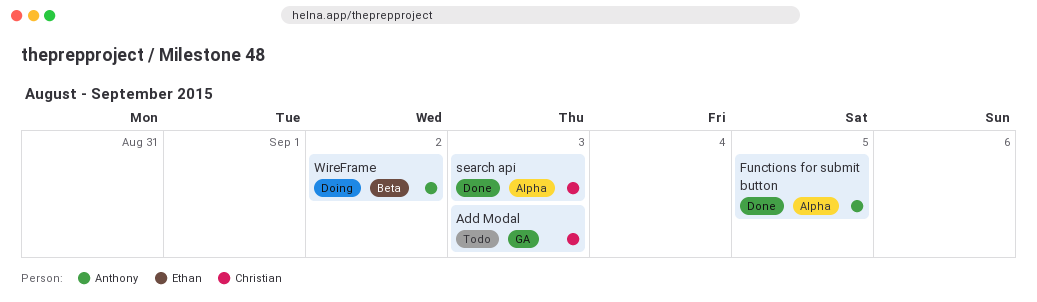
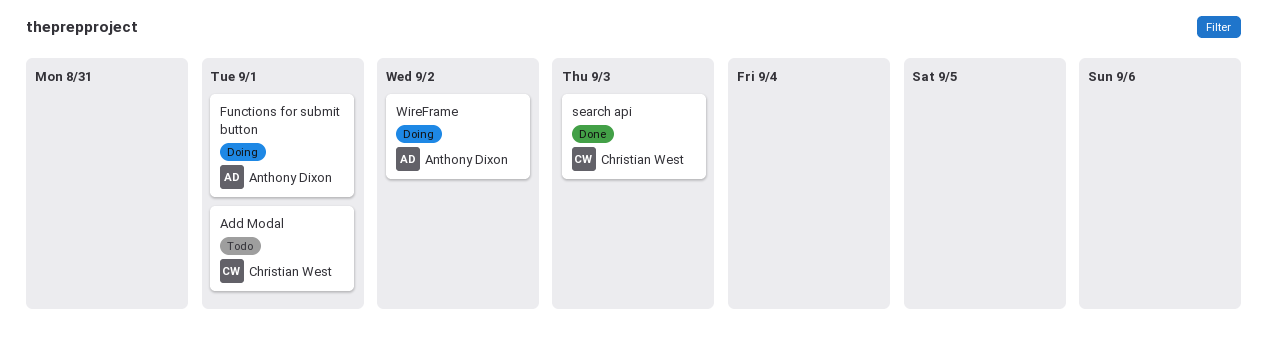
Add Modal, due: Sep 3 -> Sep 1
Functions for submit button, status: Done -> Doing
Functions for submit button, due: Sep 5 -> Sep 1

